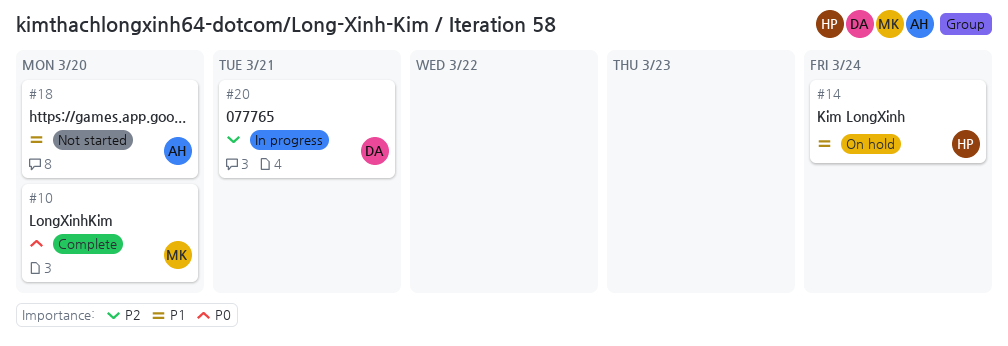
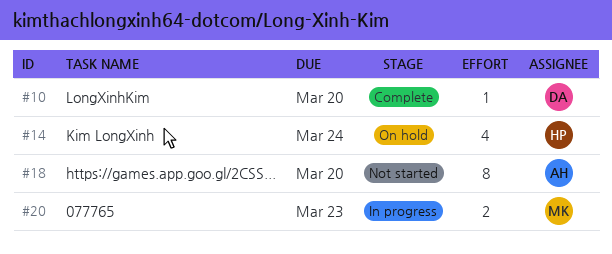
#10, owner: MK -> DA
#20, owner: DA -> MK
#20, due: Mar 21 -> Mar 23

